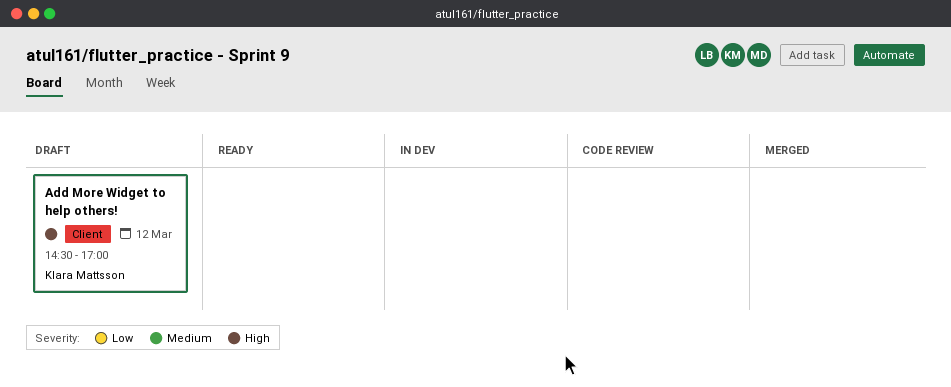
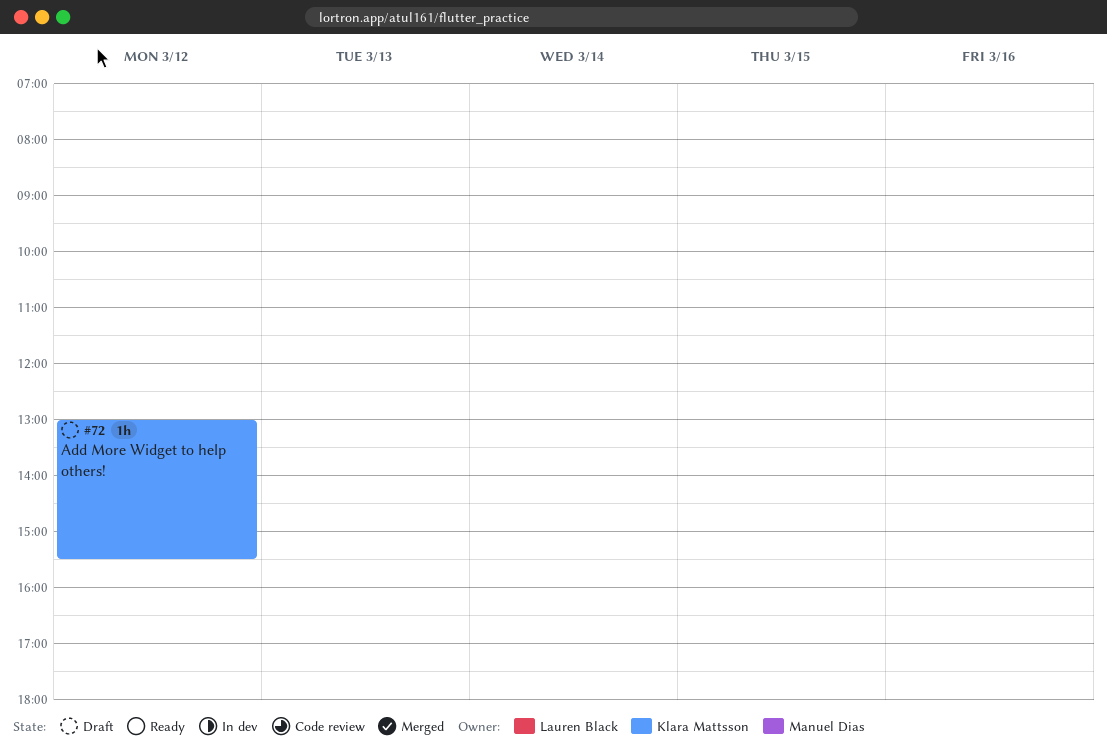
Add More Widget to help others!, begins: 14:30 -> 13:00
Add More Widget to help others!, ends: 17:00 -> 15:30

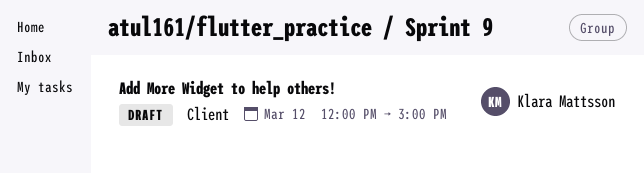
Add More Widget to help others!, begins: 13:00 -> 12:00
Add More Widget to help others!, ends: 15:30 -> 15:00

